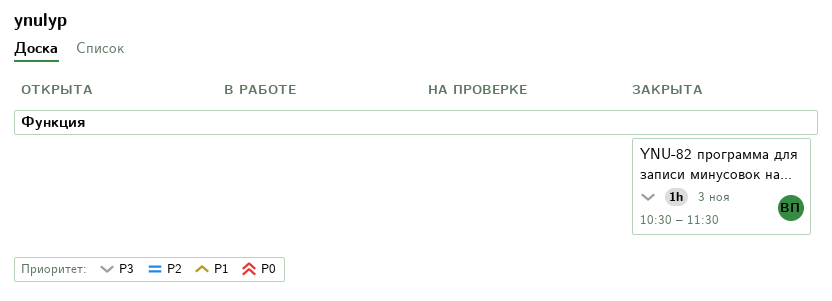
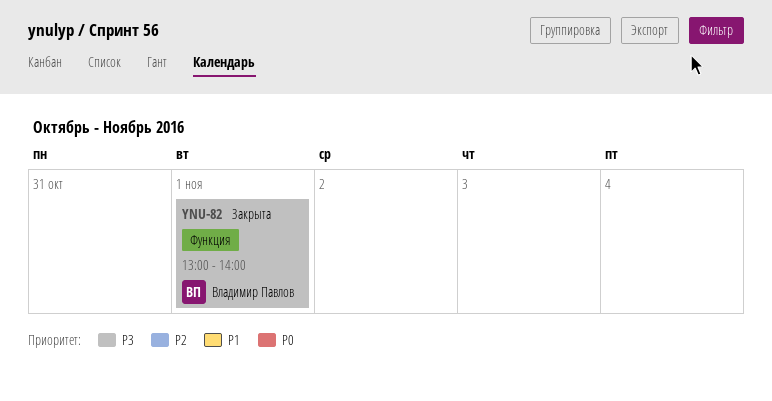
YNU-82, day: Nov 3 -> Nov 1
YNU-82, begins: 10:30 -> 13:00
YNU-82, ends: 11:30 -> 14:00

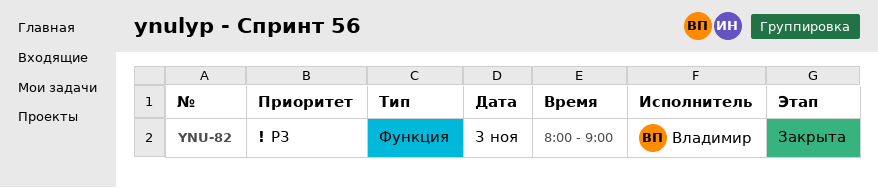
YNU-82, day: Nov 1 -> Nov 3
YNU-82, begins: 13:00 -> 08:00
YNU-82, ends: 14:00 -> 09:00

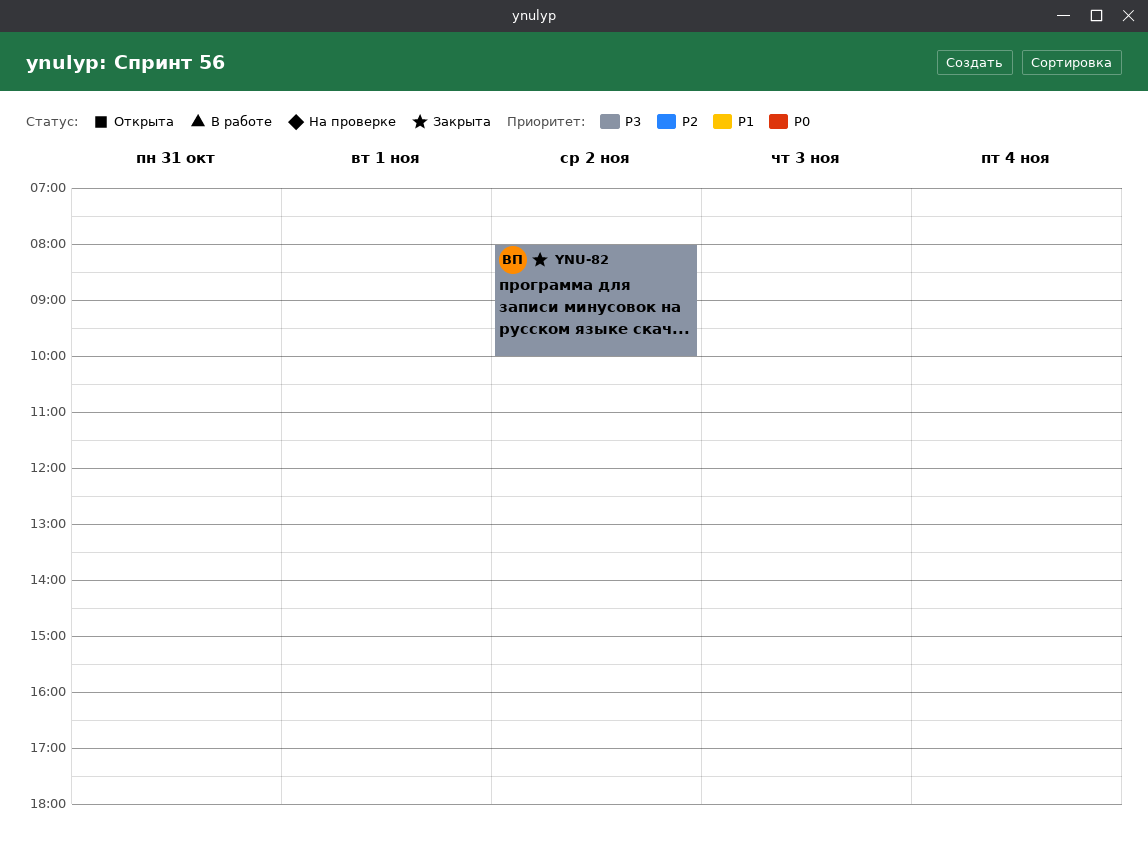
YNU-82, day: Nov 3 -> Nov 2
YNU-82, ends: 09:00 -> 10:00

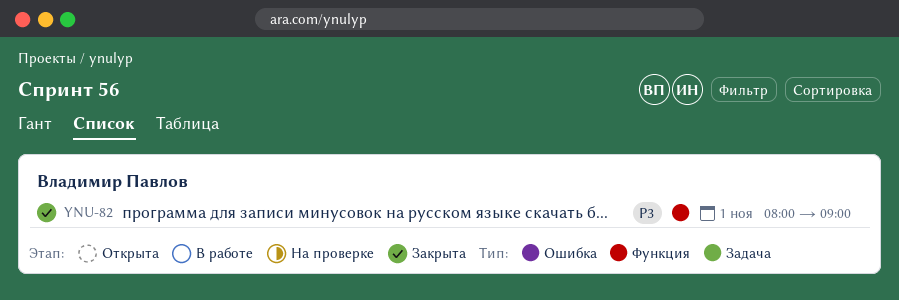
YNU-82, day: Nov 2 -> Nov 1
YNU-82, ends: 10:00 -> 09:00

